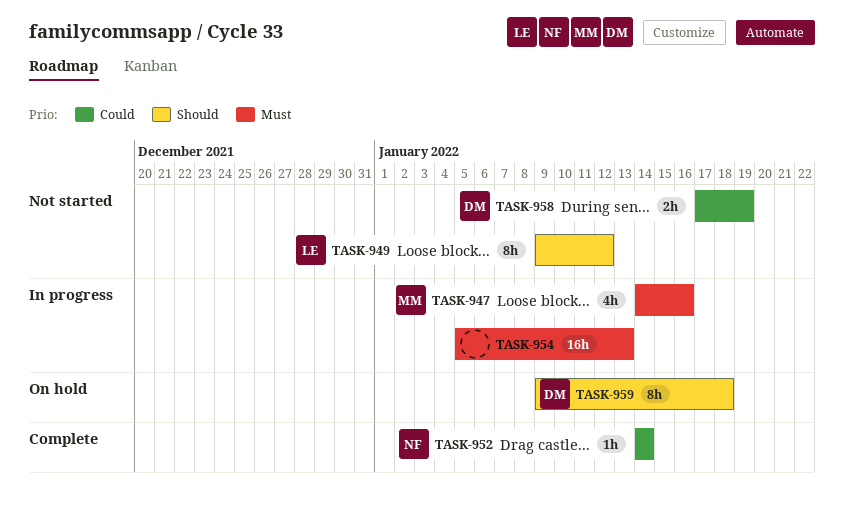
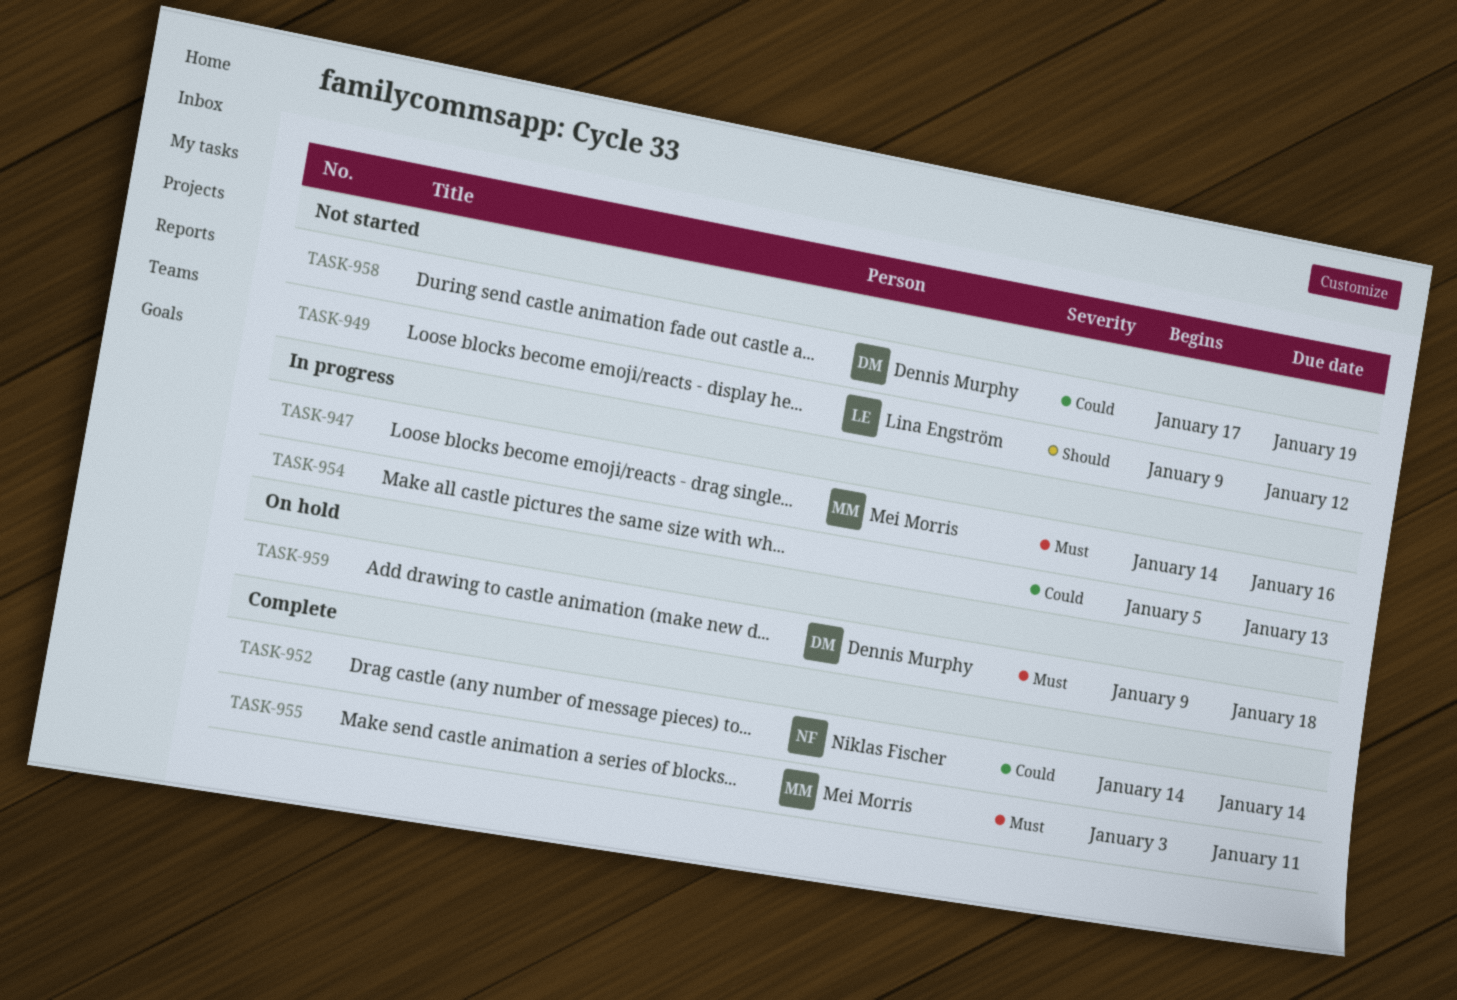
TASK-954, priority: Must -> Could
TASK-955: none -> present
TASK-959, priority: Should -> Must

